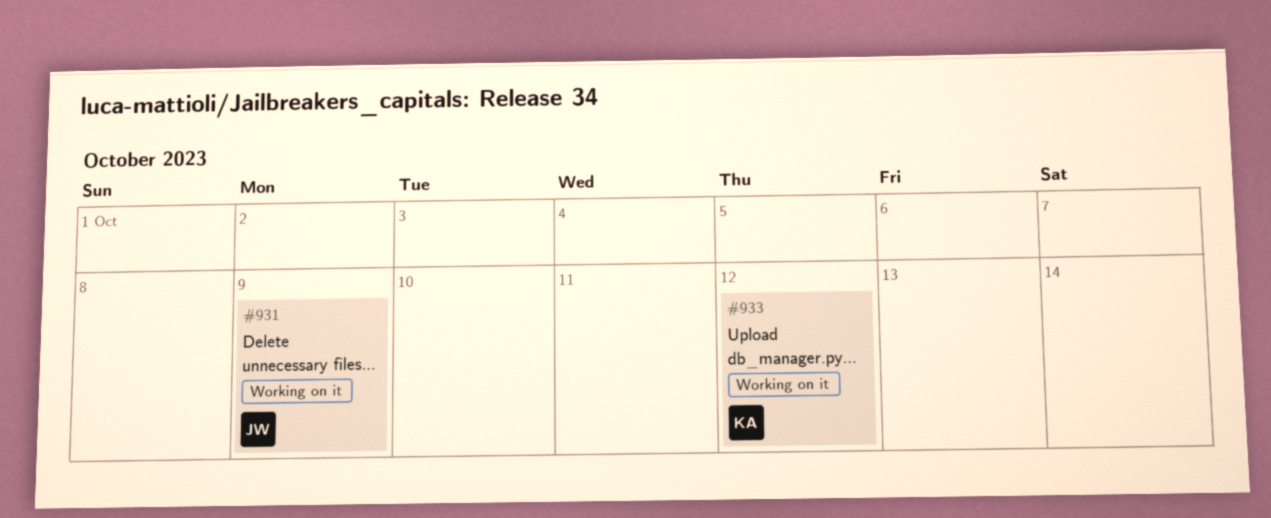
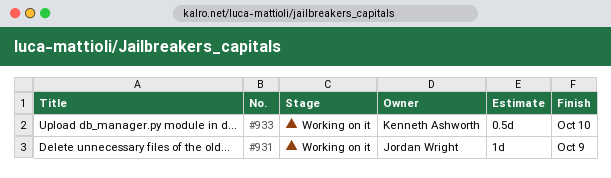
#933, due: Oct 12 -> Oct 10

